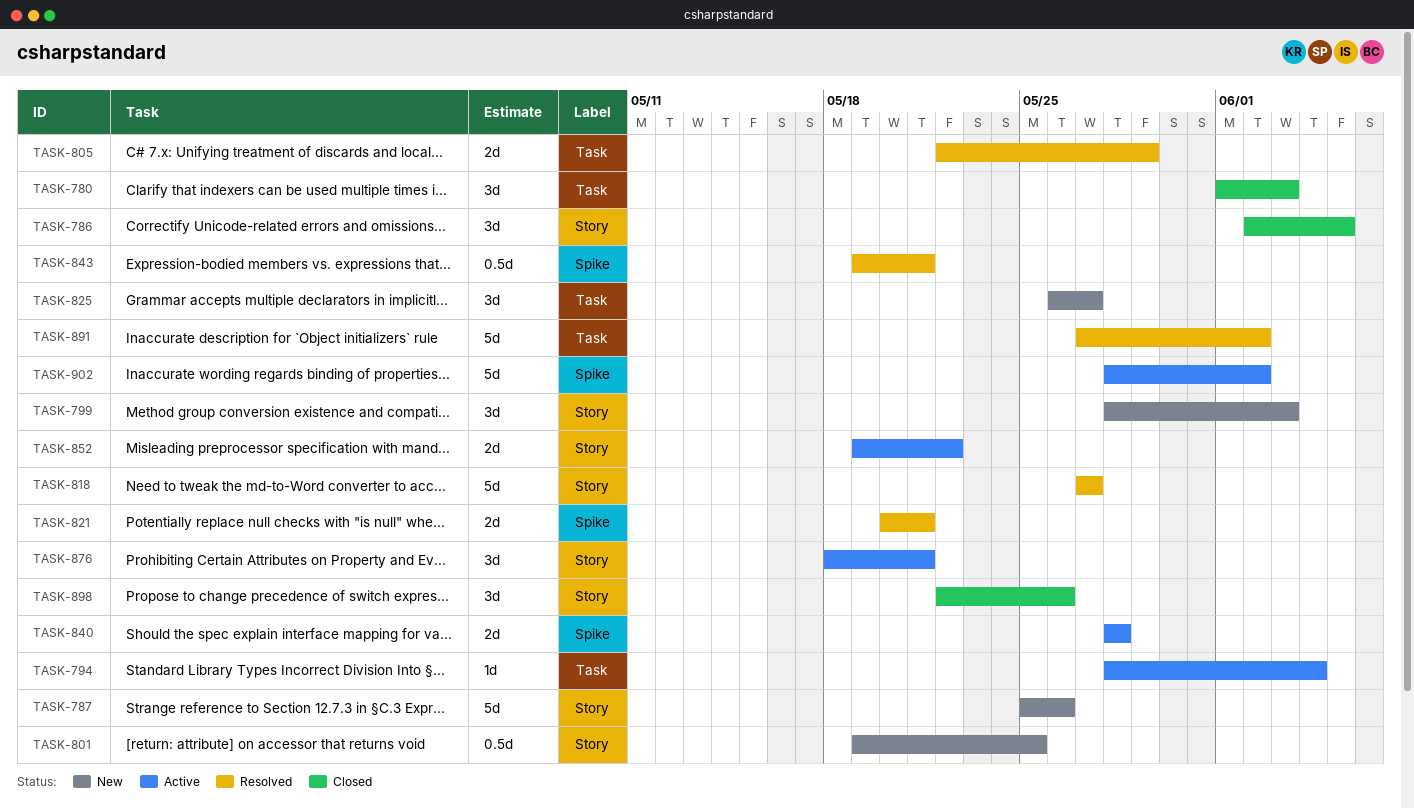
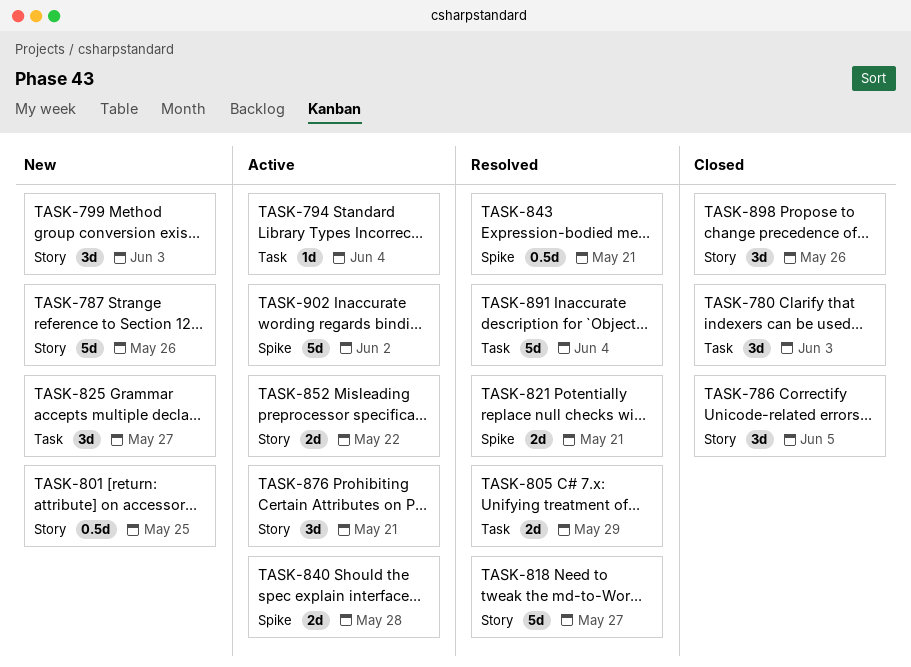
TASK-891, due: Jun 2 -> Jun 4

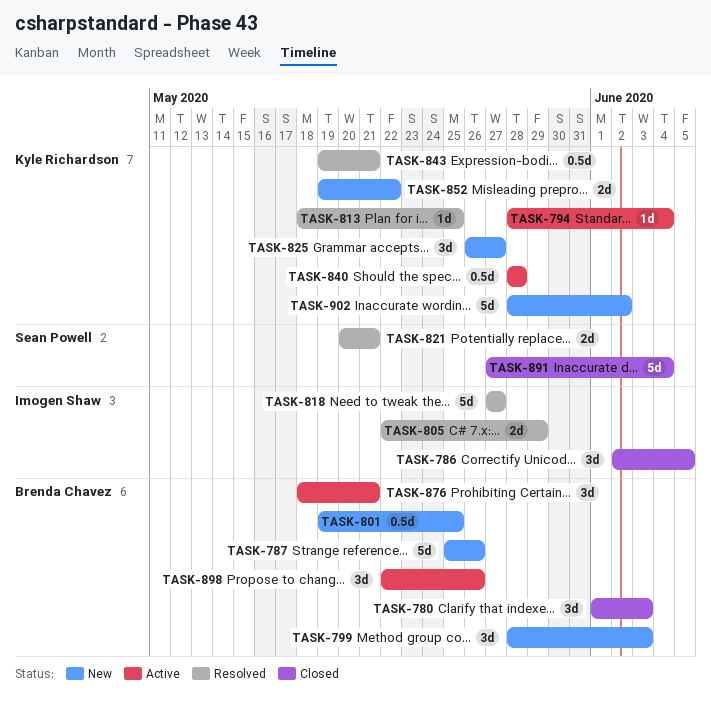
TASK-813: none -> present
TASK-840, estimate: 2d -> 0.5d
TASK-852, status: Active -> New
TASK-891, status: Resolved -> Closed
TASK-898, status: Closed -> Active
TASK-902, status: Active -> New

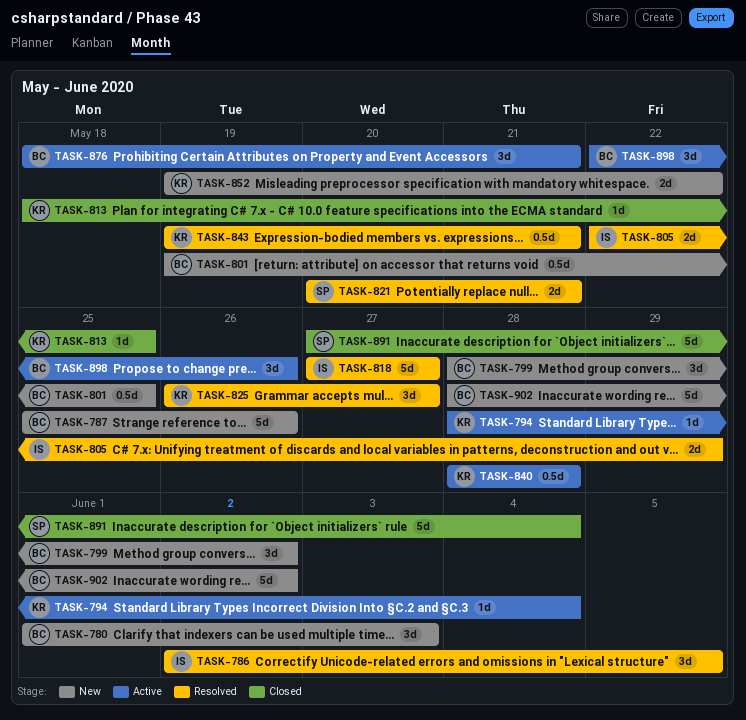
TASK-780, status: Closed -> New
TASK-786, status: Closed -> Resolved
TASK-799, due: Jun 3 -> Jun 2
TASK-813, status: Resolved -> Closed
TASK-825, status: New -> Resolved
TASK-902, owner: Kyle Richardson -> Brenda Chavez

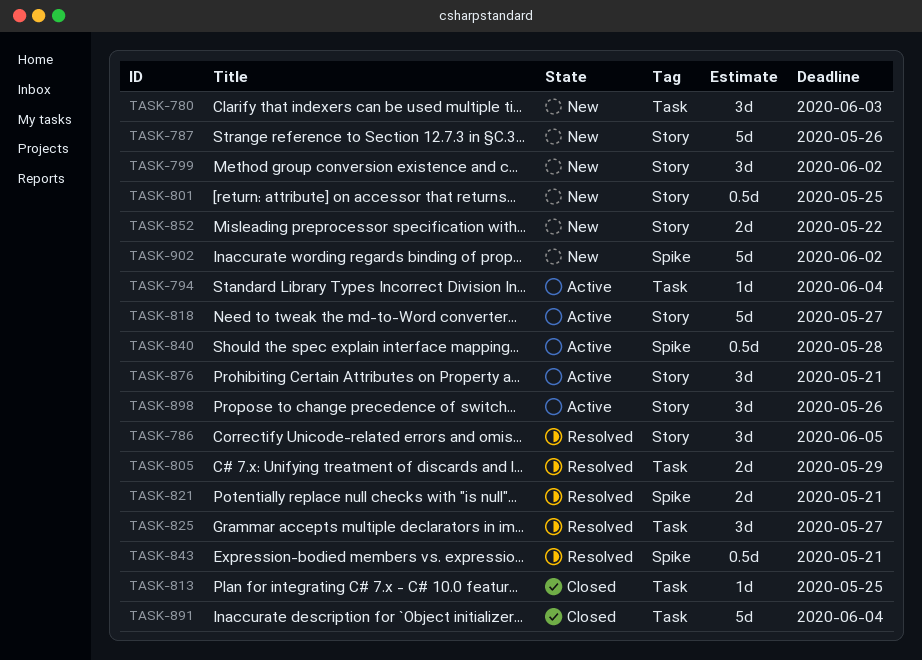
TASK-818, status: Resolved -> Active

